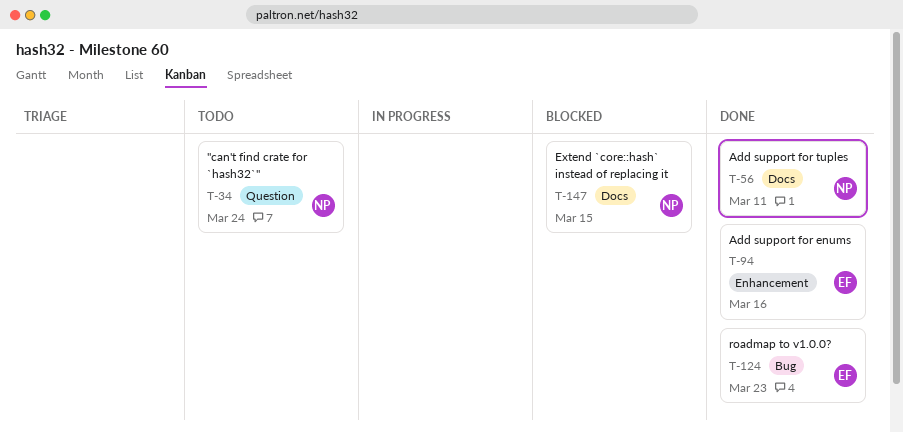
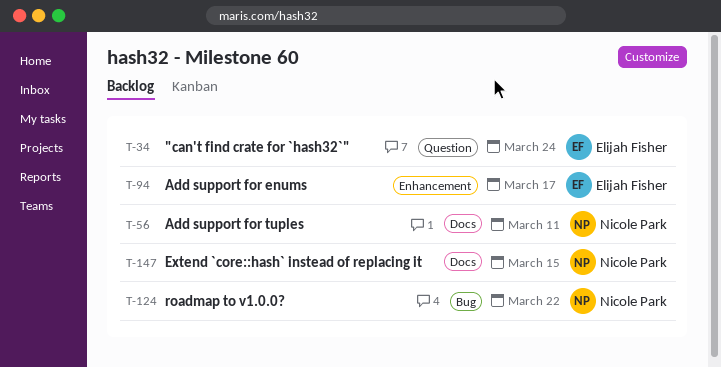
T-34, owner: Nicole Park -> Elijah Fisher
T-94, due: Mar 16 -> Mar 17
T-124, owner: Elijah Fisher -> Nicole Park
T-124, due: Mar 23 -> Mar 22

